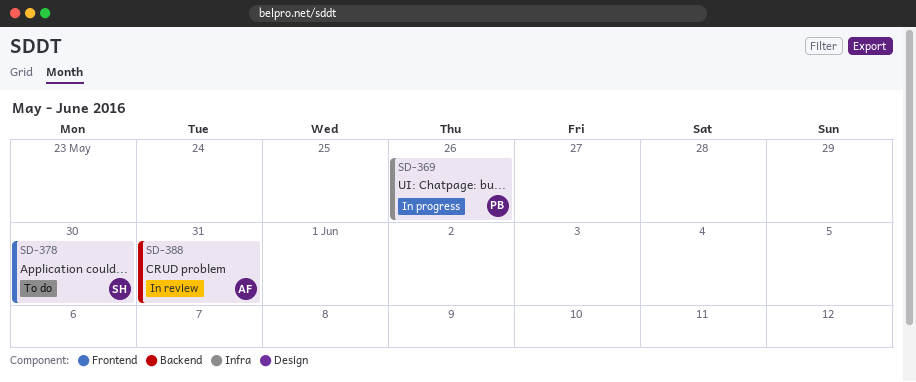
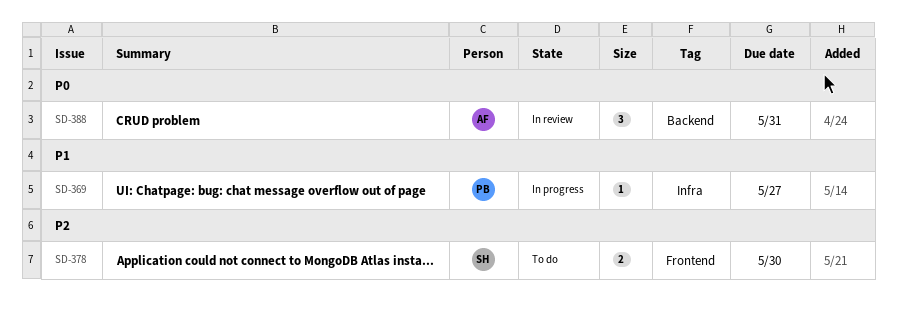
SD-369, due: May 26 -> May 27

